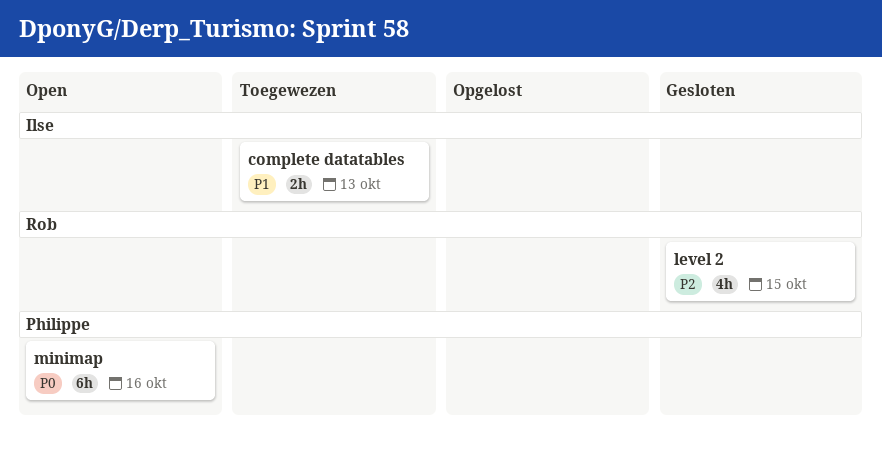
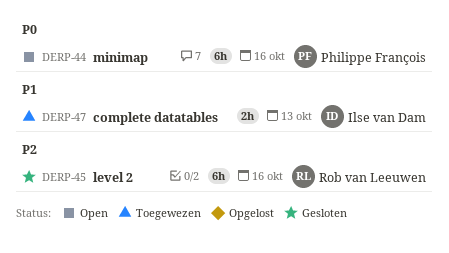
level 2, estimate: 4h -> 6h
level 2, due: Oct 15 -> Oct 16

